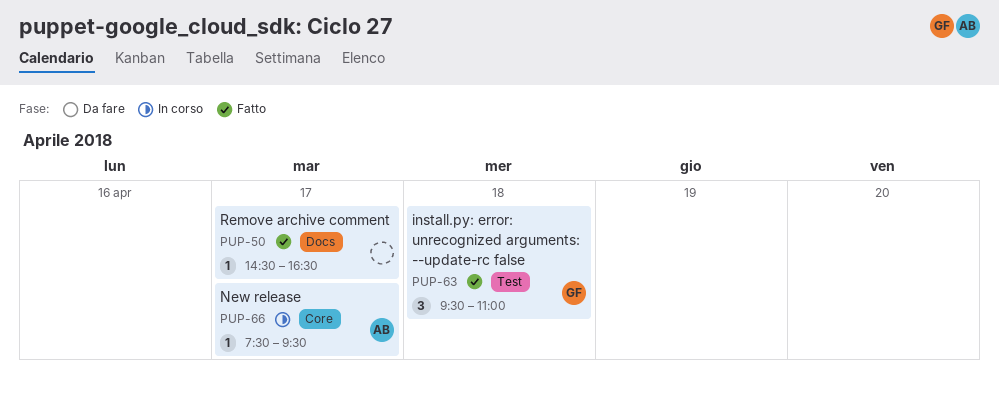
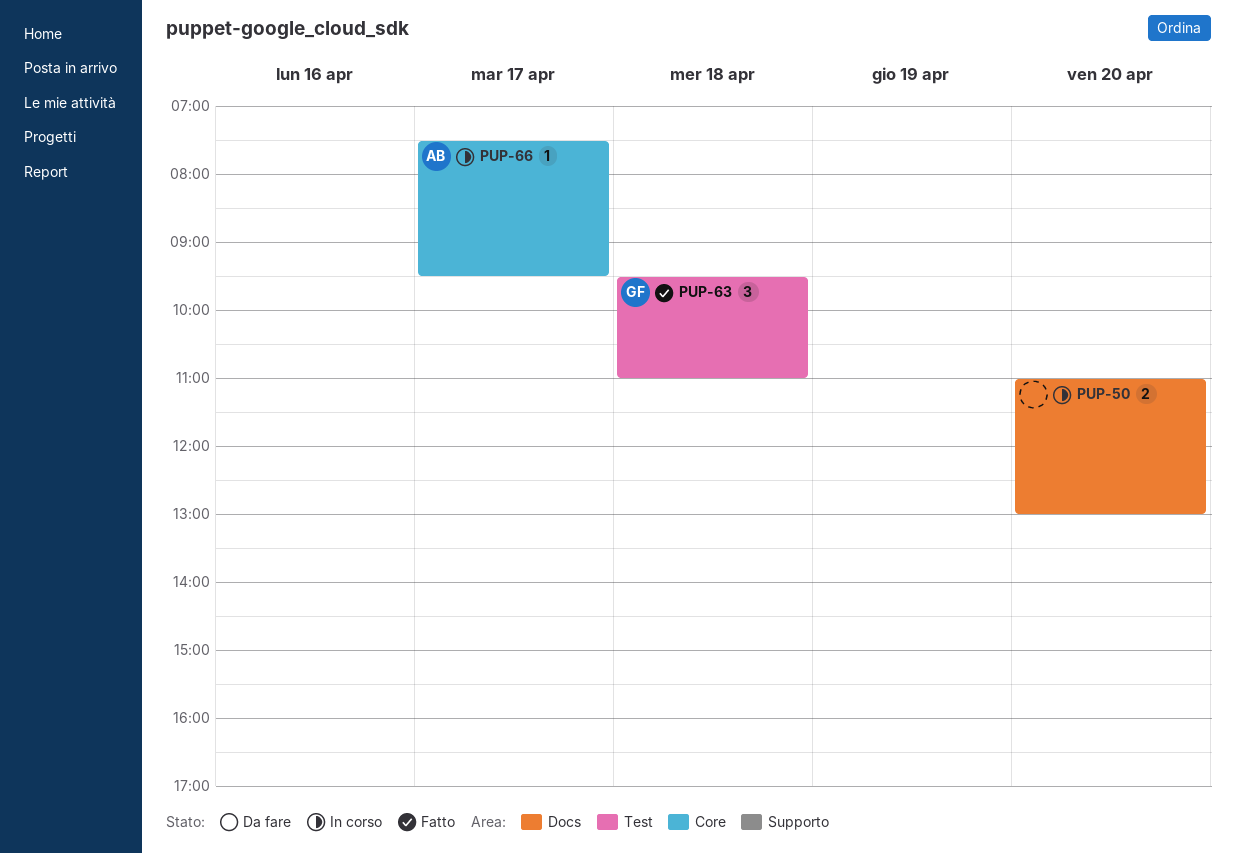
PUP-50, status: Fatto -> In corso
PUP-50, estimate: 1 -> 2
PUP-50, day: Apr 17 -> Apr 20
PUP-50, begins: 14:30 -> 11:00
PUP-50, ends: 16:30 -> 13:00

